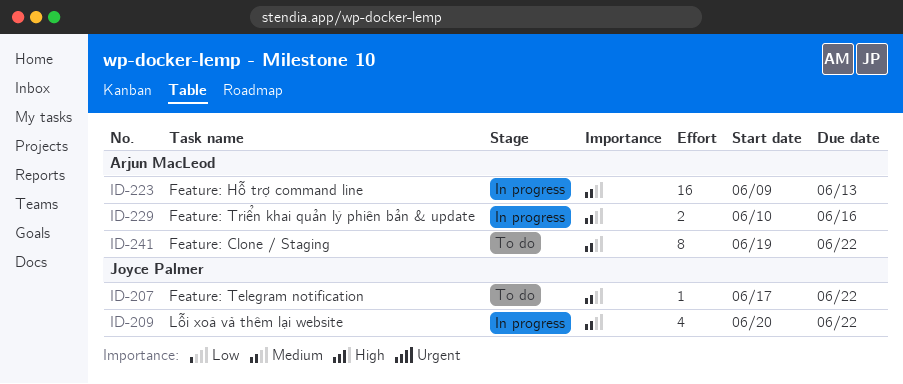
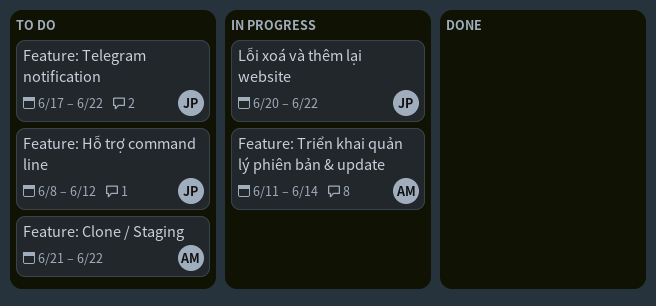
Feature: Clone / Staging, start: Jun 19 -> Jun 21
Feature: Hỗ trợ command line, status: In progress -> To do
Feature: Hỗ trợ command line, owner: Arjun MacLeod -> Joyce Palmer
Feature: Hỗ trợ command line, start: Jun 9 -> Jun 8
Feature: Hỗ trợ command line, due: Jun 13 -> Jun 12
Feature: Triển khai quản lý phiên bản & update, start: Jun 10 -> Jun 11
Feature: Triển khai quản lý phiên bản & update, due: Jun 16 -> Jun 14

